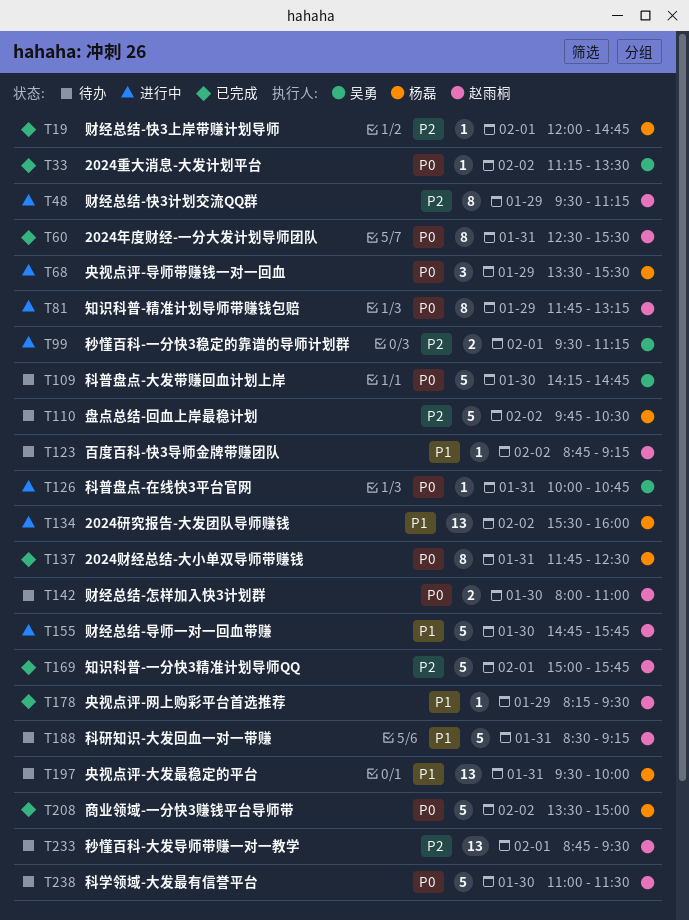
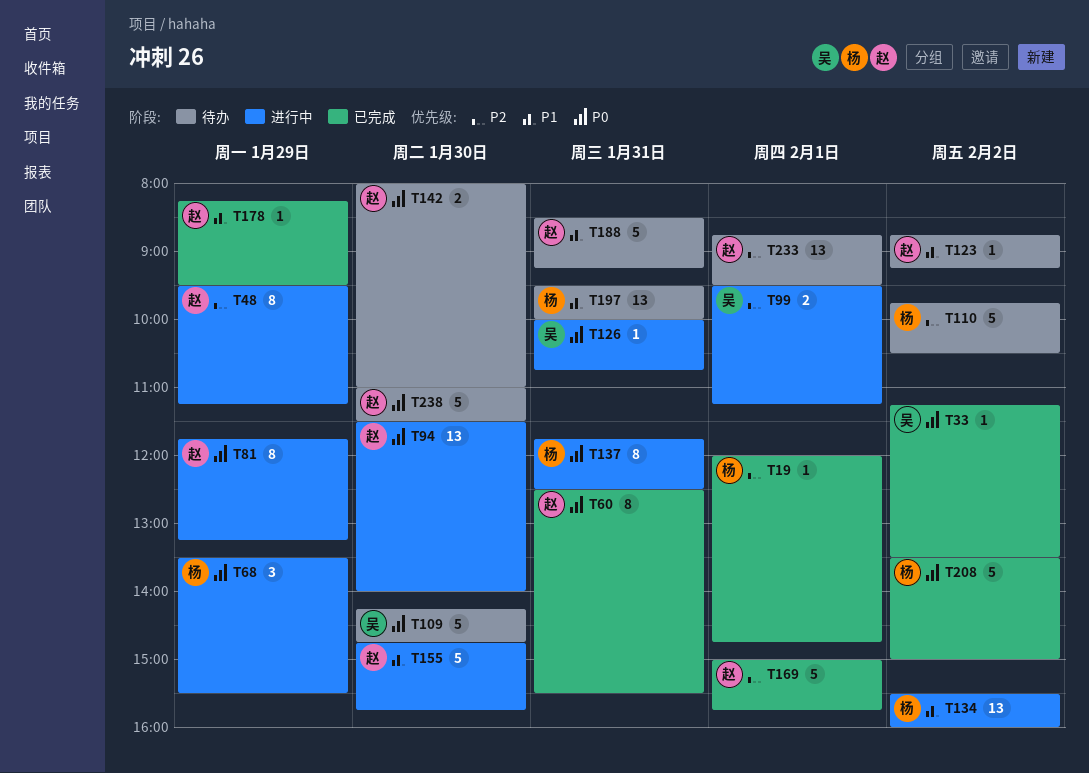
T94: none -> present
T137, status: 已完成 -> 进行中

